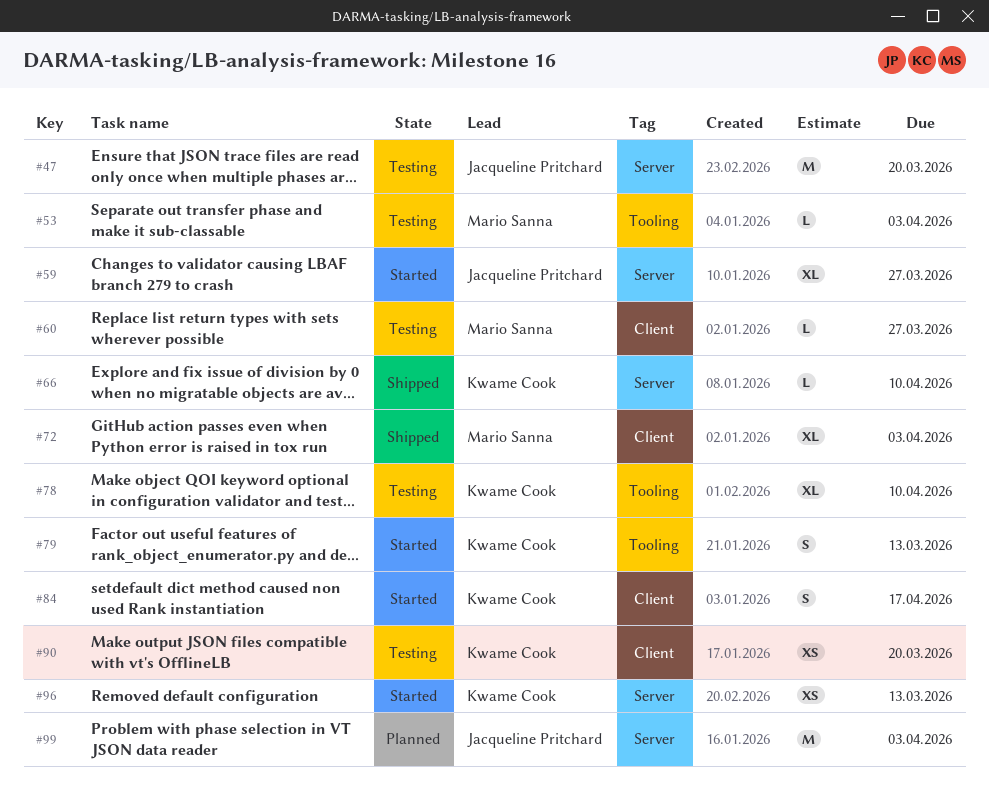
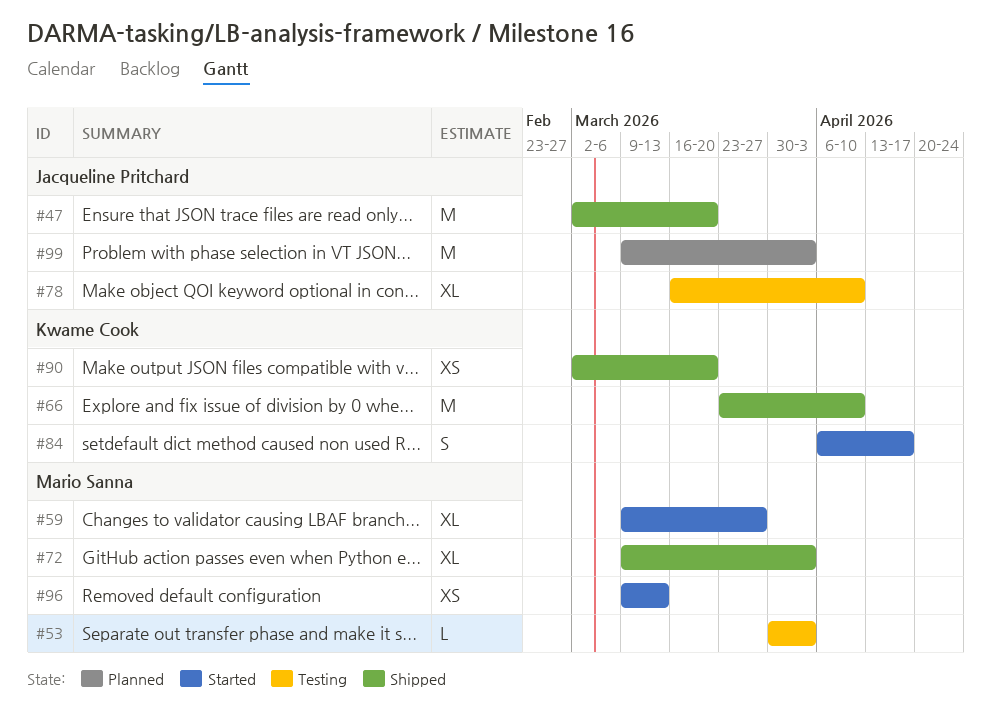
#47, status: Testing -> Shipped
#59, owner: Jacqueline Pritchard -> Mario Sanna
#60: present -> none
#66, estimate: L -> M
#78, owner: Kwame Cook -> Jacqueline Pritchard
#79: present -> none
#90, status: Testing -> Shipped
#96, owner: Kwame Cook -> Mario Sanna

